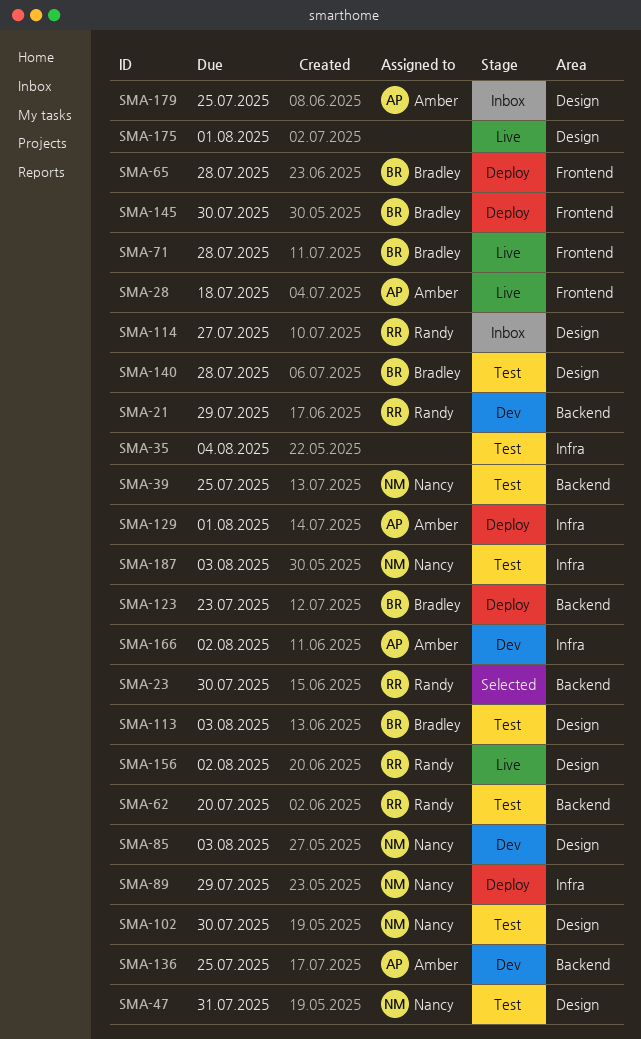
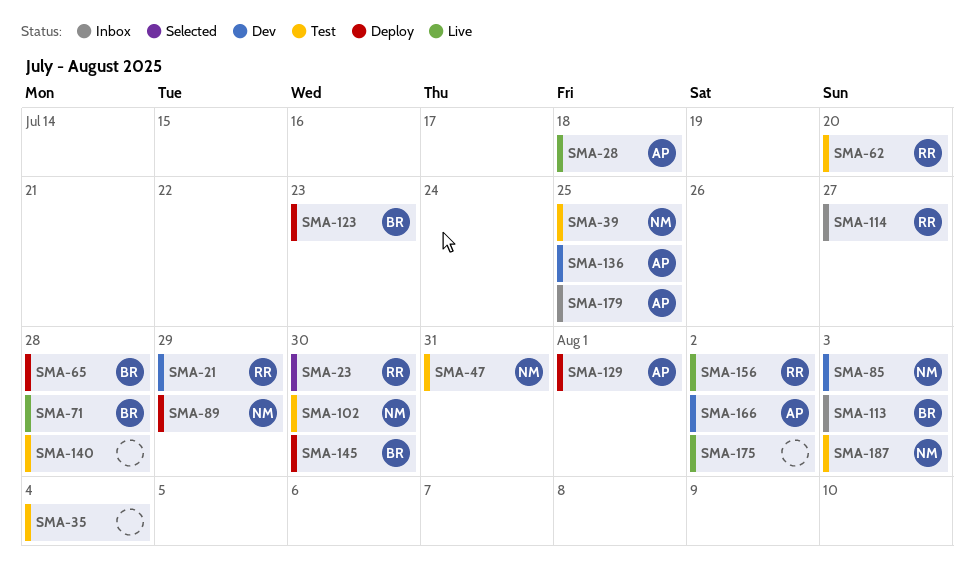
SMA-113, status: Test -> Inbox
SMA-140, owner: Bradley -> none
SMA-175, due: Aug 1 -> Aug 2

